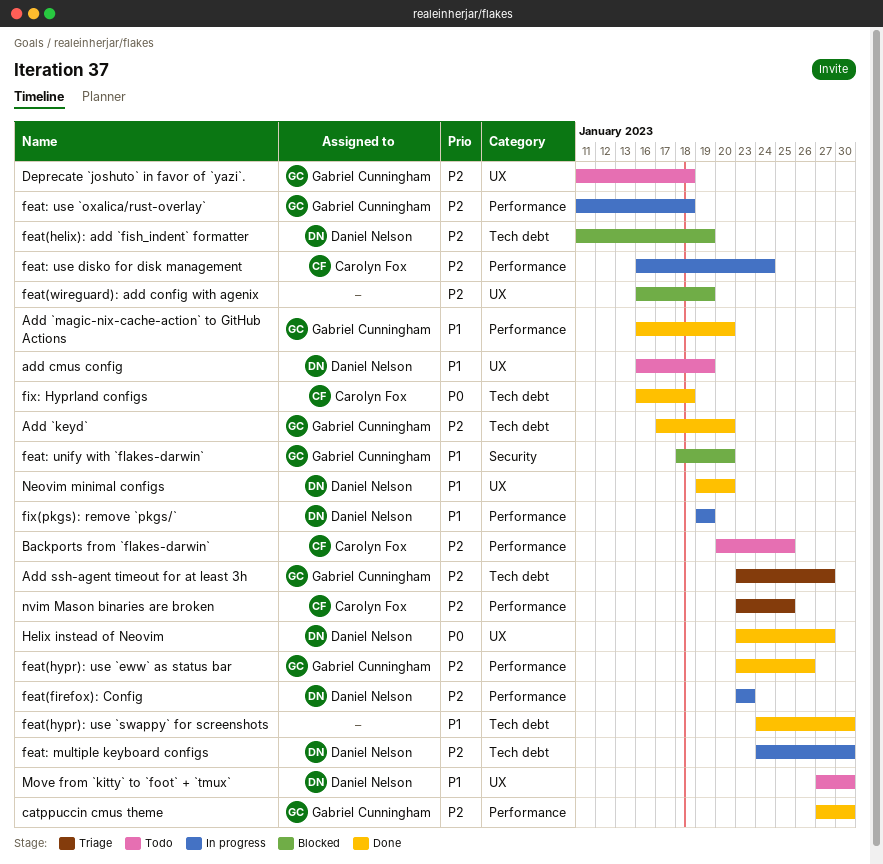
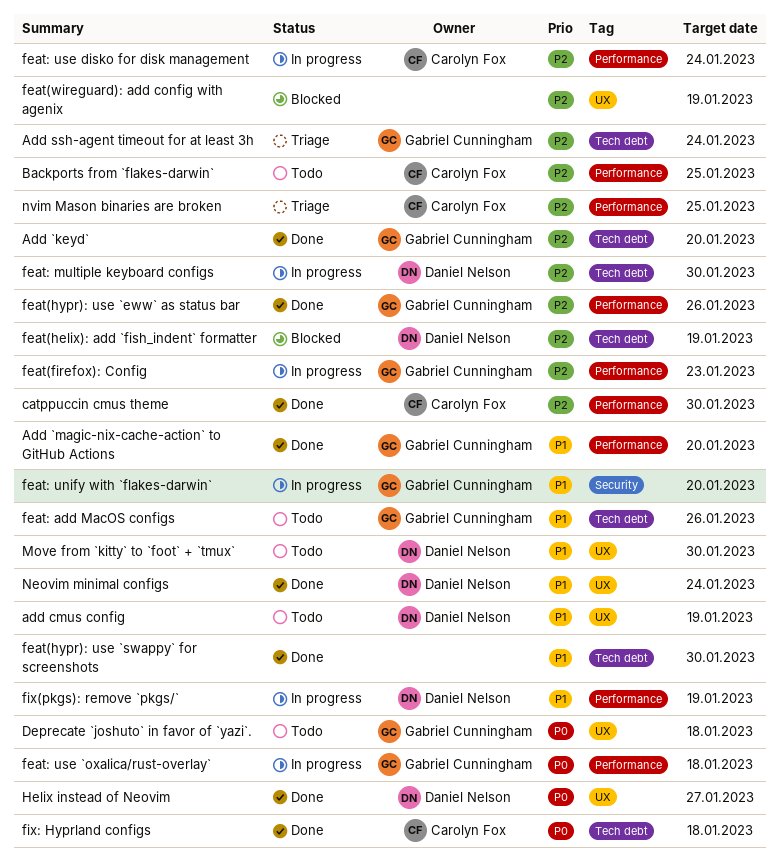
Add ssh-agent timeout for at least 3h, due: Jan 27 -> Jan 24
catppuccin cmus theme, owner: Gabriel Cunningham -> Carolyn Fox
Deprecate `joshuto` in favor of `yazi`., priority: P2 -> P0
feat(firefox): Config, owner: Daniel Nelson -> Gabriel Cunningham
feat: add MacOS configs: none -> present
feat: unify with `flakes-darwin`, status: Blocked -> In progress
feat: use `oxalica/rust-overlay`, priority: P2 -> P0
Neovim minimal configs, due: Jan 20 -> Jan 24

